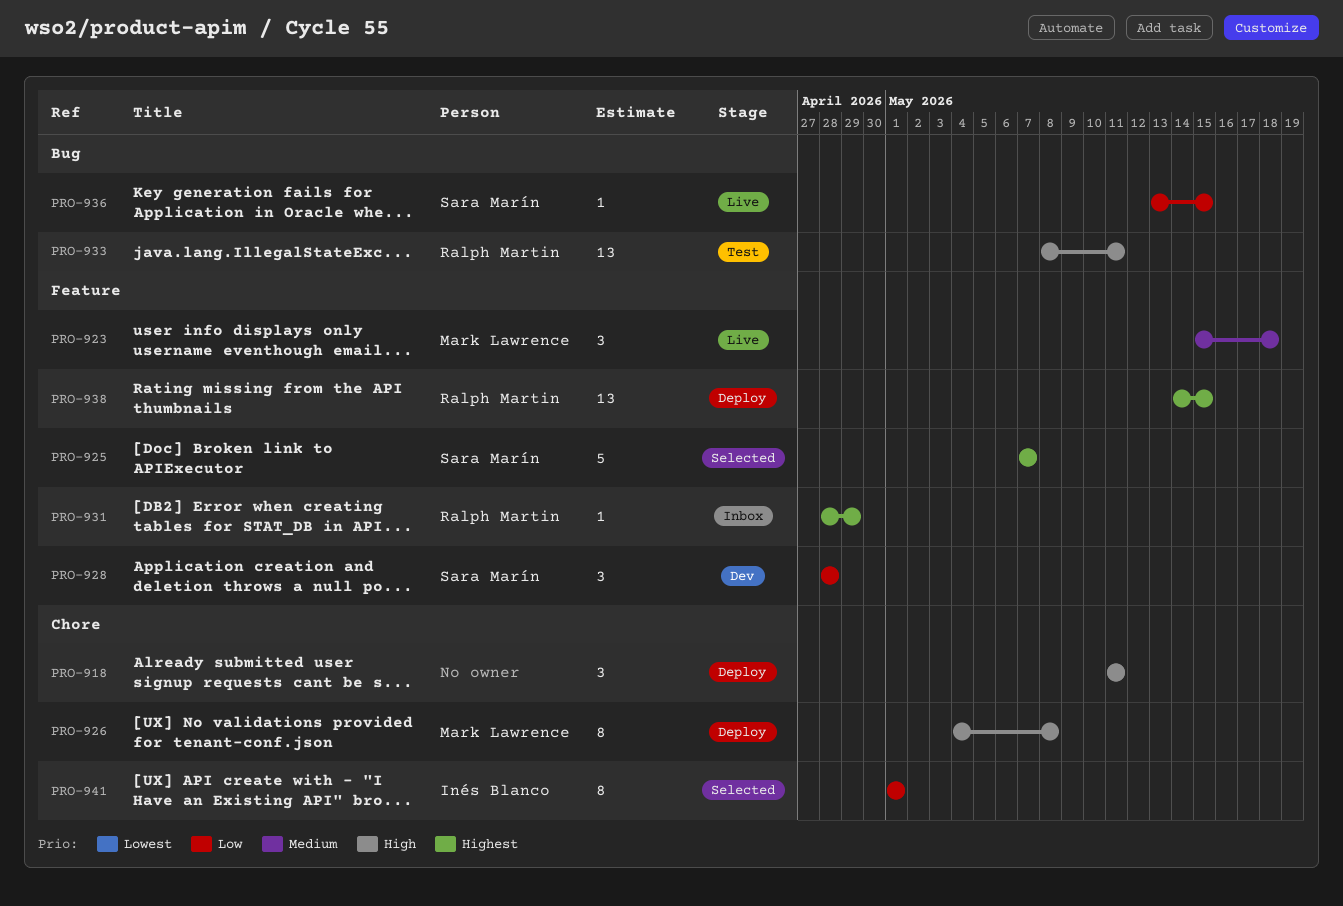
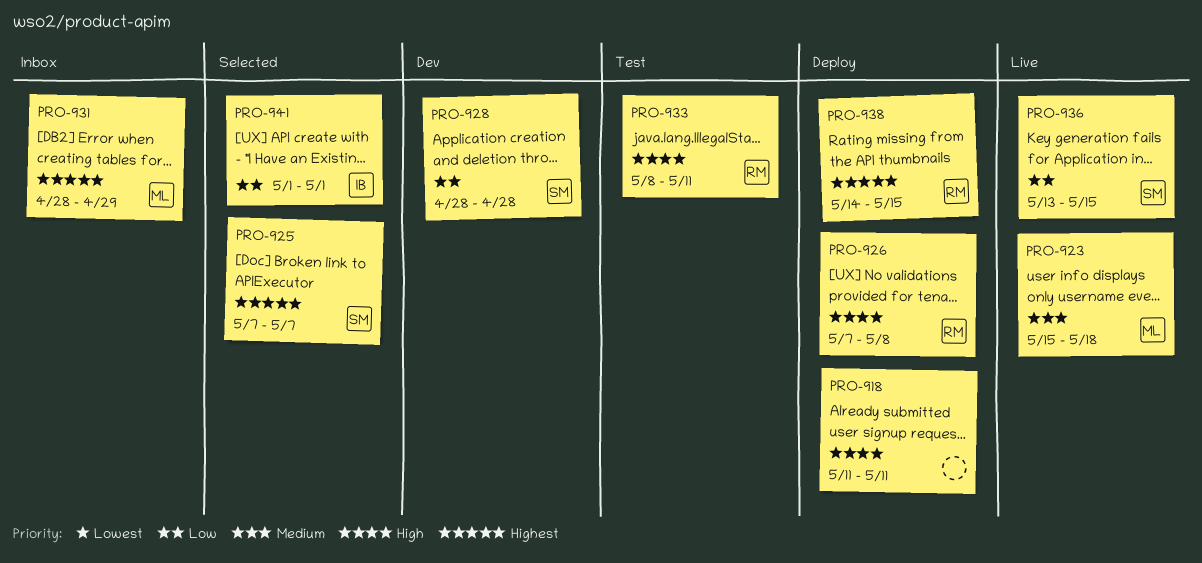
PRO-926, owner: Mark Lawrence -> Ralph Martin
PRO-926, start: May 4 -> May 7
PRO-931, owner: Ralph Martin -> Mark Lawrence

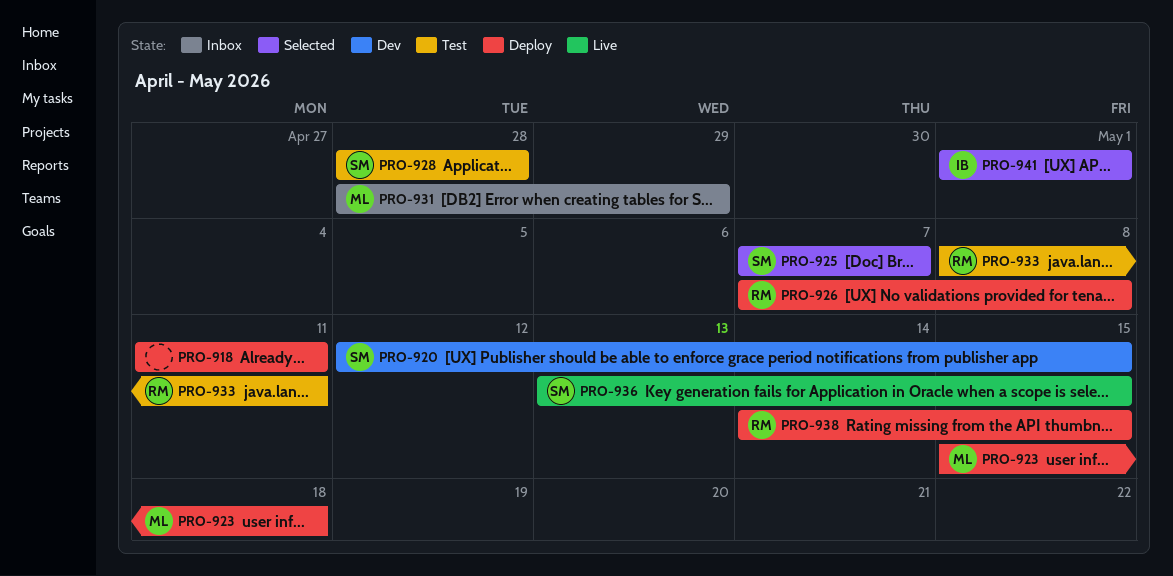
PRO-920: none -> present
PRO-923, status: Live -> Deploy
PRO-928, status: Dev -> Test

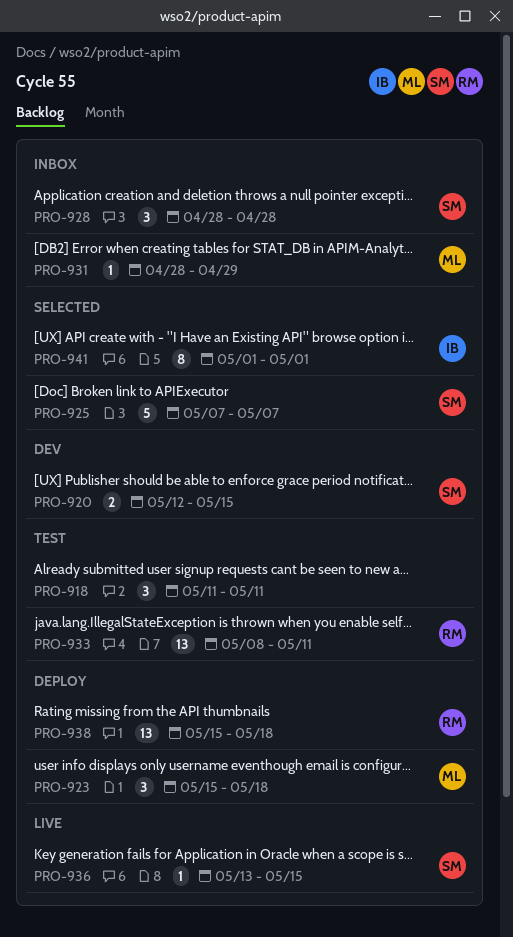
PRO-918, status: Deploy -> Test
PRO-926: present -> none
PRO-928, status: Test -> Inbox
PRO-938, start: May 14 -> May 15
PRO-938, due: May 15 -> May 18

